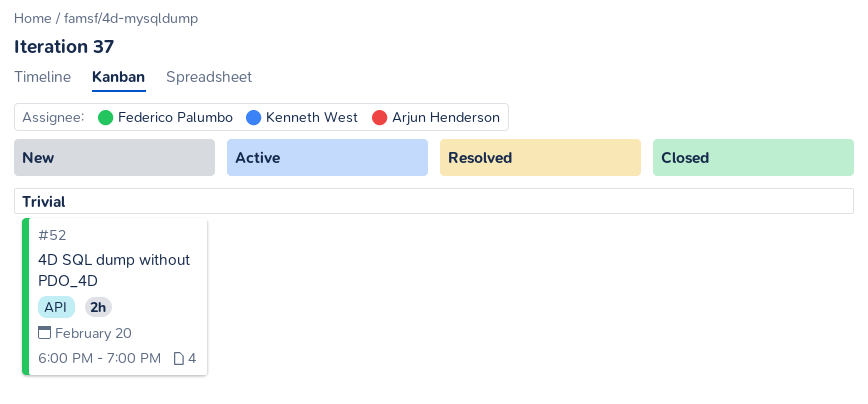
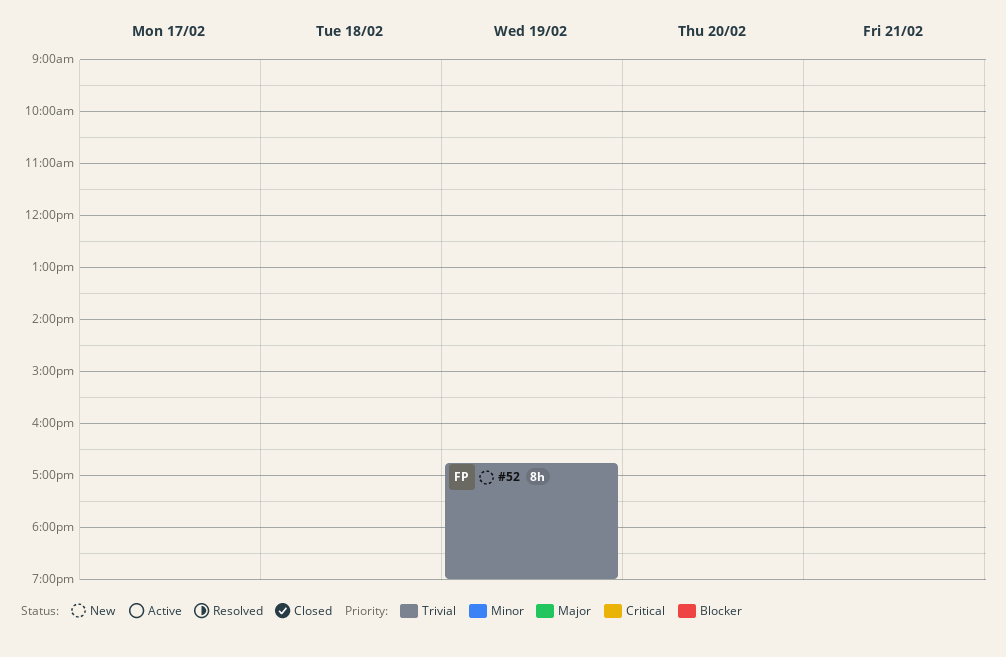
#52, estimate: 2h -> 8h
#52, day: Feb 20 -> Feb 19
#52, begins: 18:00 -> 16:45

